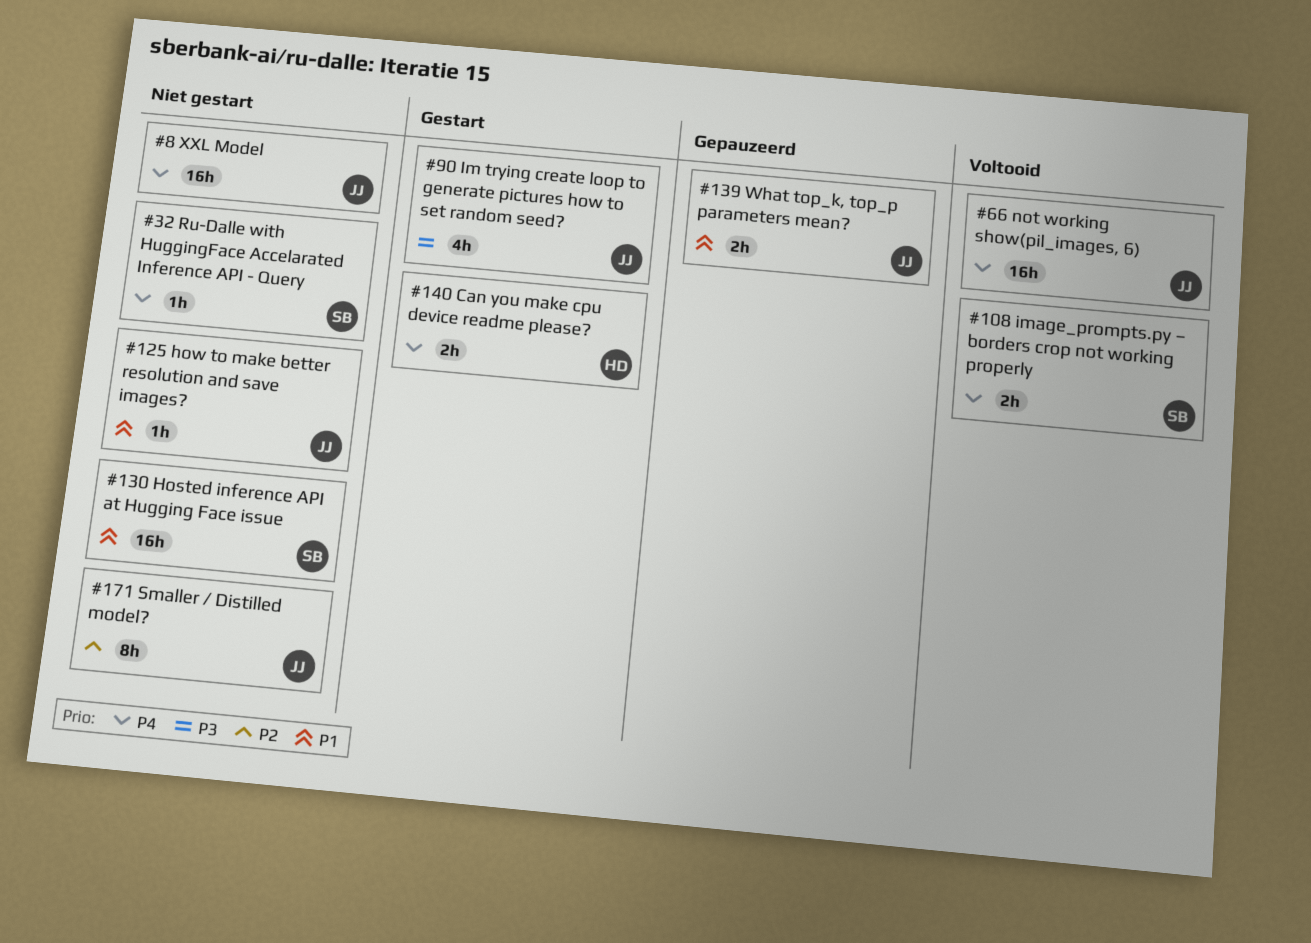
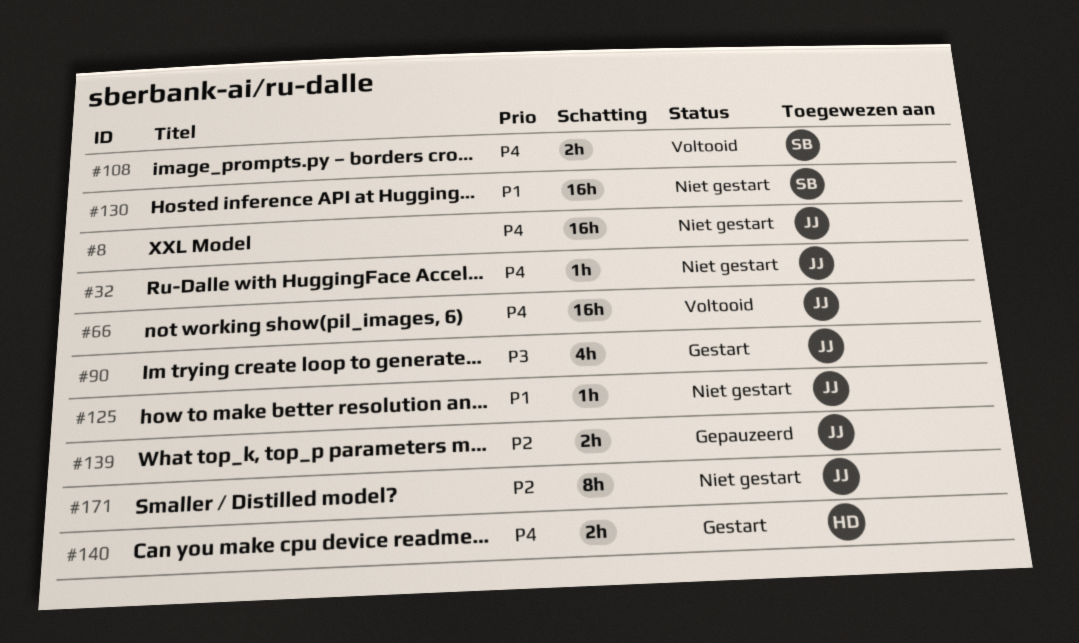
#32, owner: SB -> JJ
#139, priority: P1 -> P2

